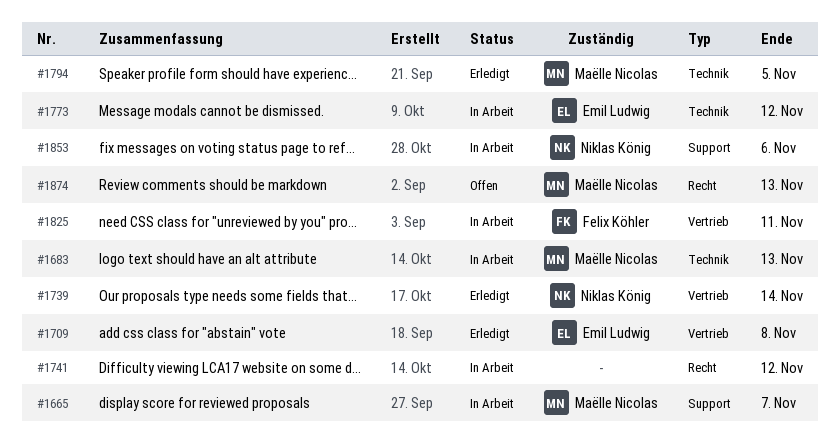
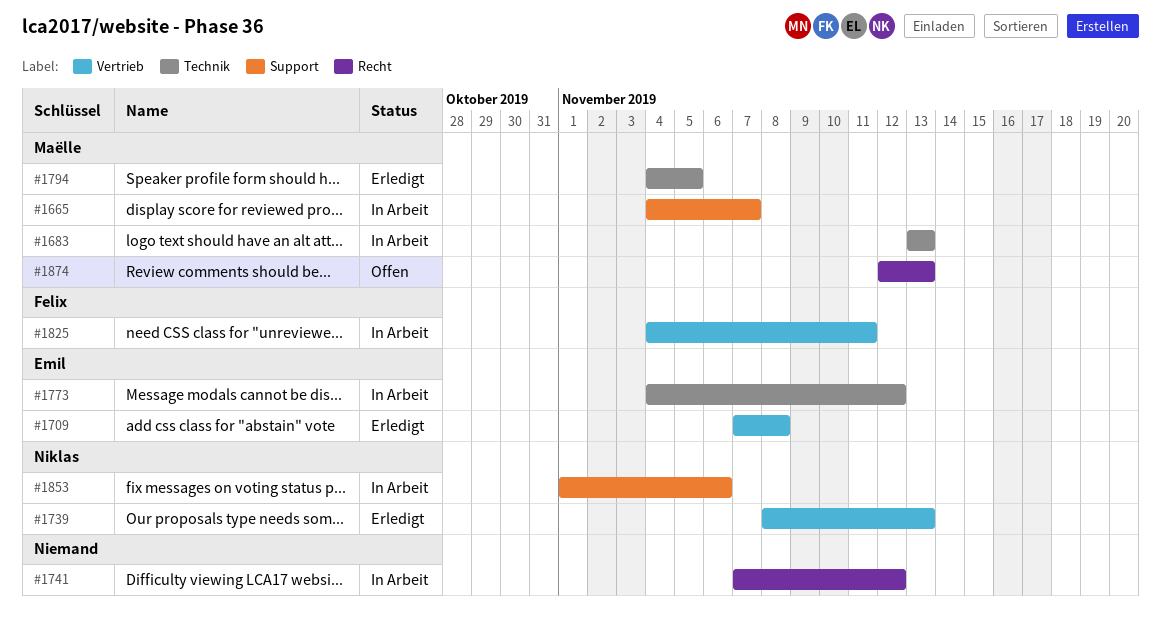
#1739, due: Nov 14 -> Nov 13

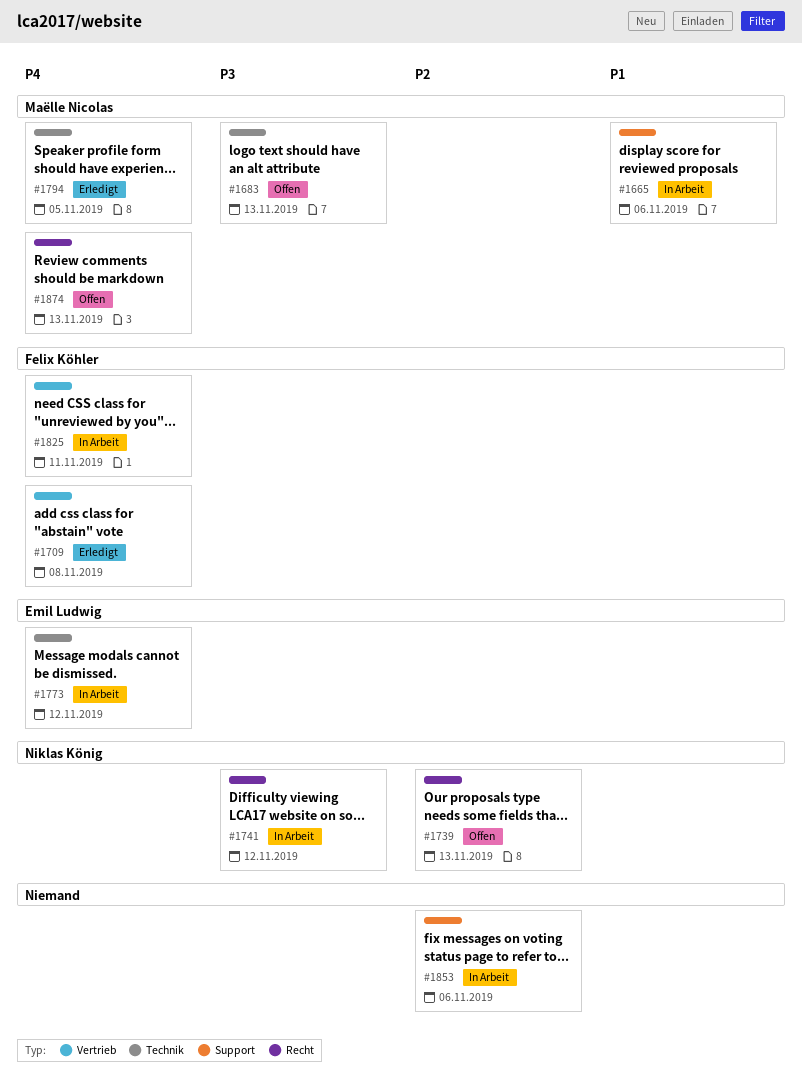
#1665, due: Nov 7 -> Nov 6
#1683, status: In Arbeit -> Offen
#1709, owner: Emil Ludwig -> Felix Köhler
#1739, status: Erledigt -> Offen
#1739, label: Vertrieb -> Recht
#1741, owner: none -> Niklas König
#1853, owner: Niklas König -> none

